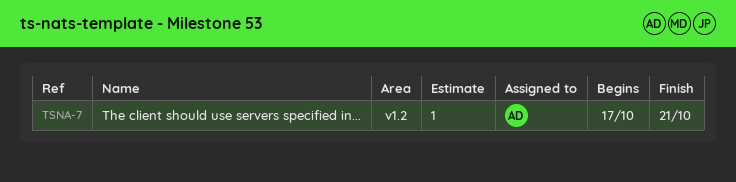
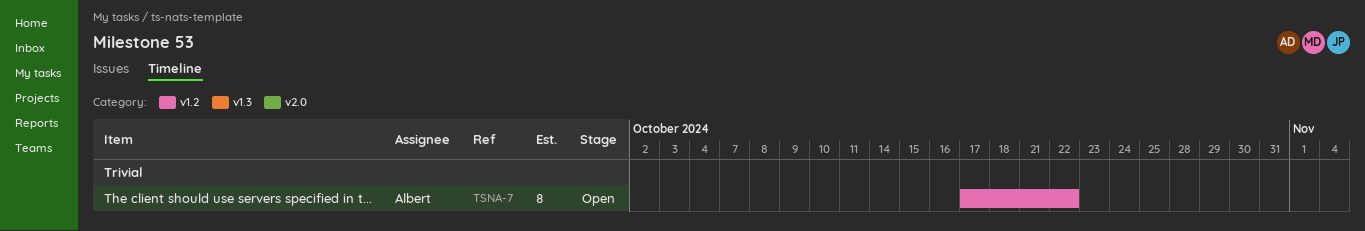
TSNA-7, estimate: 1 -> 8
TSNA-7, due: Oct 21 -> Oct 22

